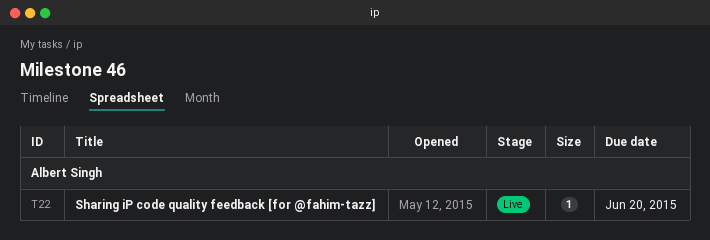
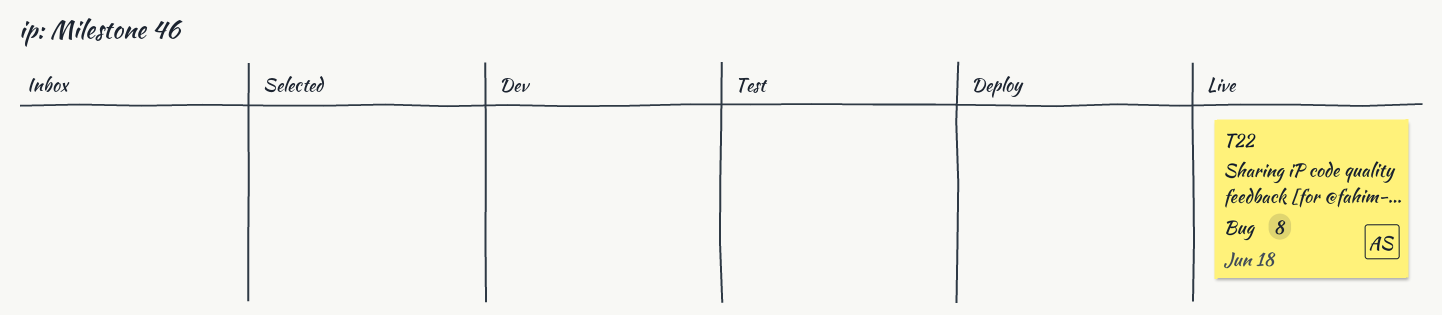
T22, estimate: 1 -> 8
T22, due: Jun 20 -> Jun 18

